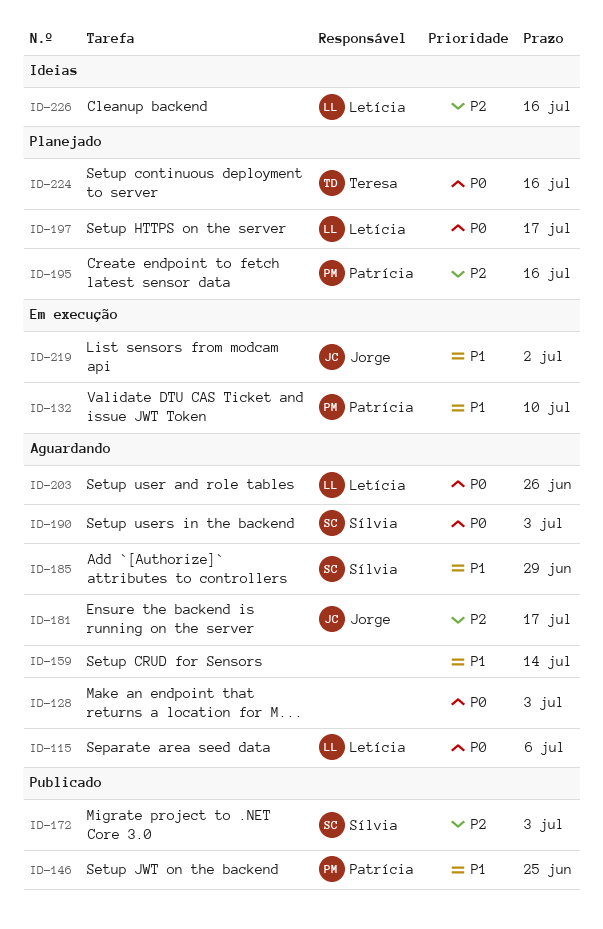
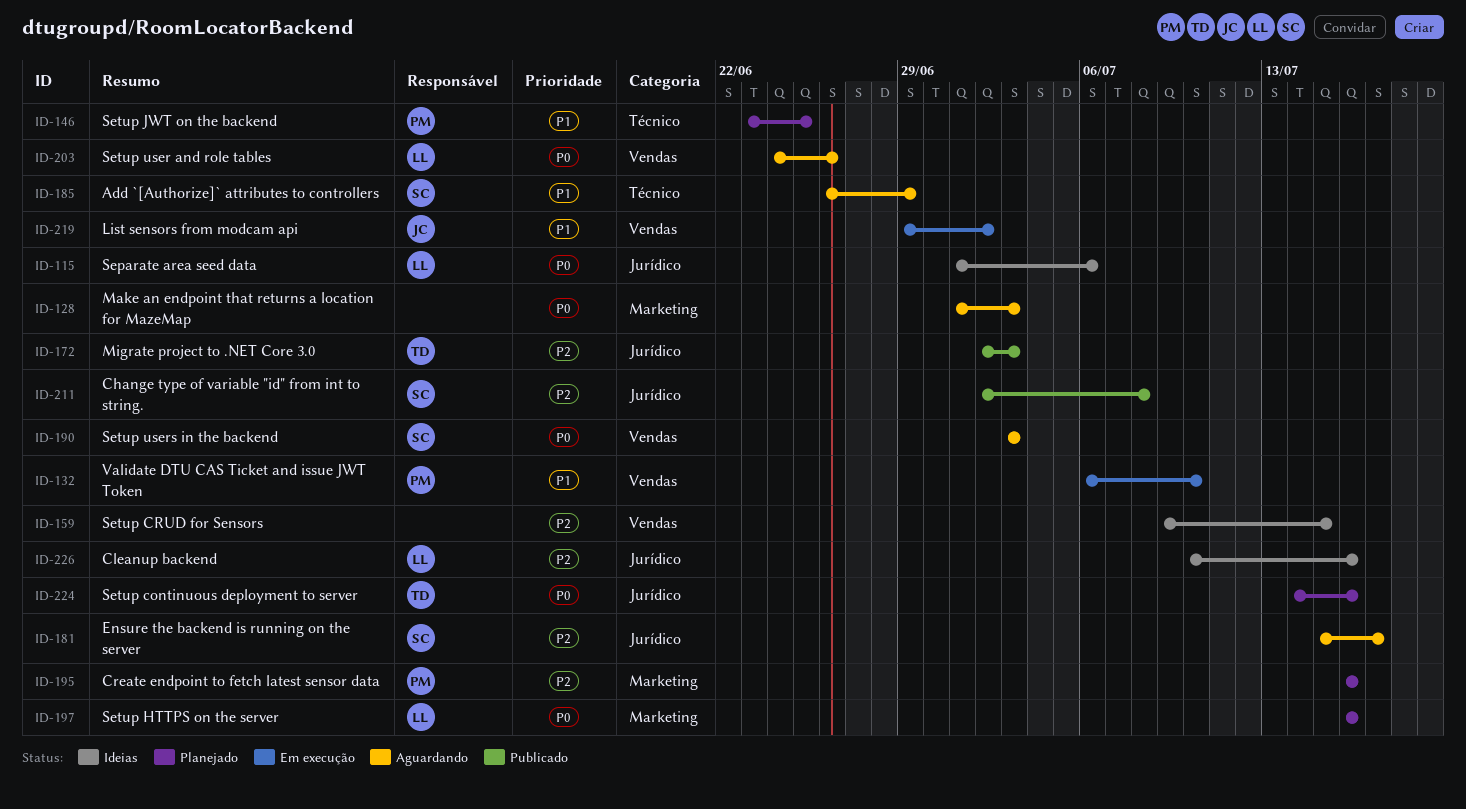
ID-115, status: Aguardando -> Ideias
ID-146, status: Publicado -> Planejado
ID-159, status: Aguardando -> Ideias
ID-159, priority: P1 -> P2
ID-159, due: Jul 14 -> Jul 15
ID-172, owner: Sílvia -> Teresa
ID-181, owner: Jorge -> Sílvia
ID-197, due: Jul 17 -> Jul 16
ID-211: none -> present

